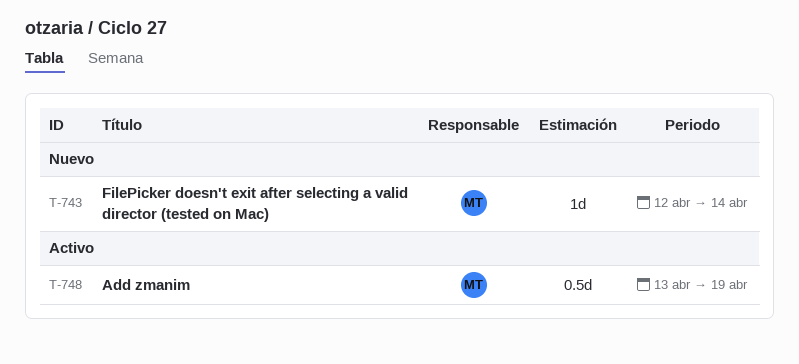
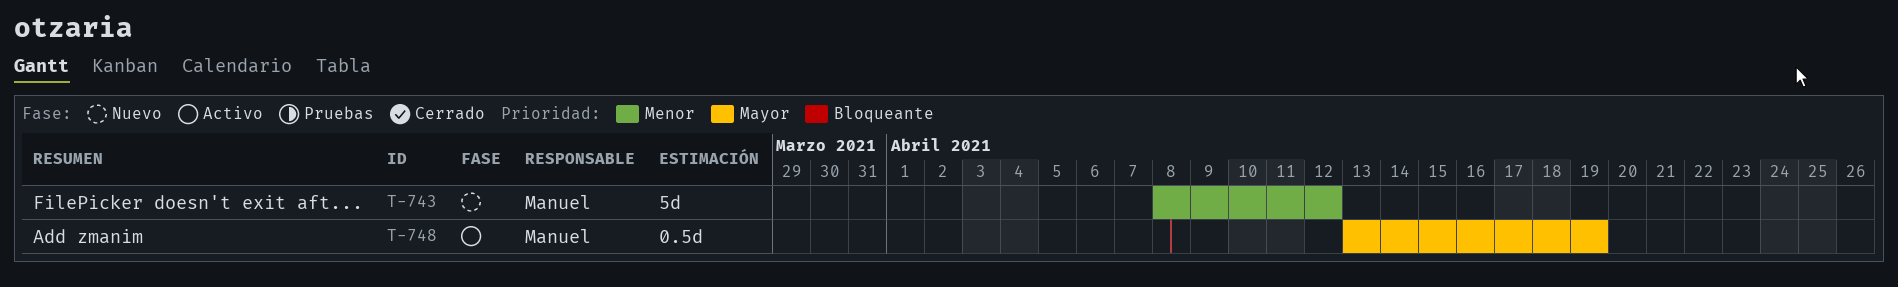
T-743, estimate: 1d -> 5d
T-743, start: Apr 12 -> Apr 8
T-743, due: Apr 14 -> Apr 12

